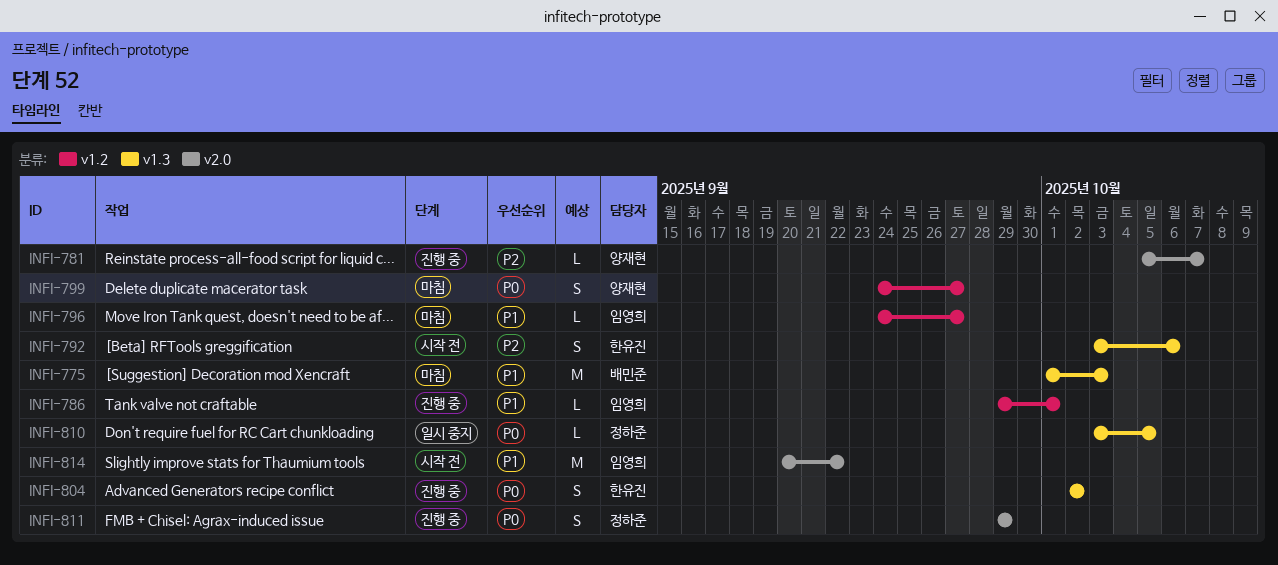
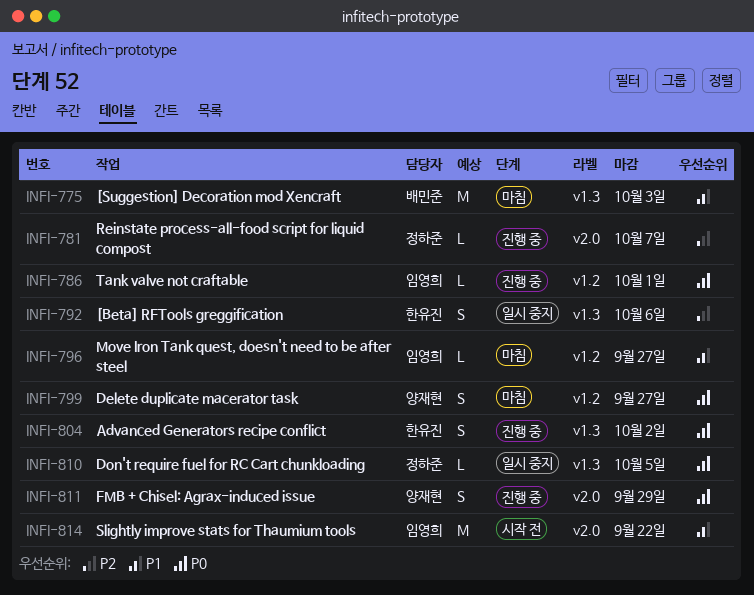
INFI-781, owner: 양재현 -> 정하준
INFI-786, priority: P1 -> P0
INFI-792, status: 시작 전 -> 일시 중지
INFI-811, owner: 정하준 -> 양재현

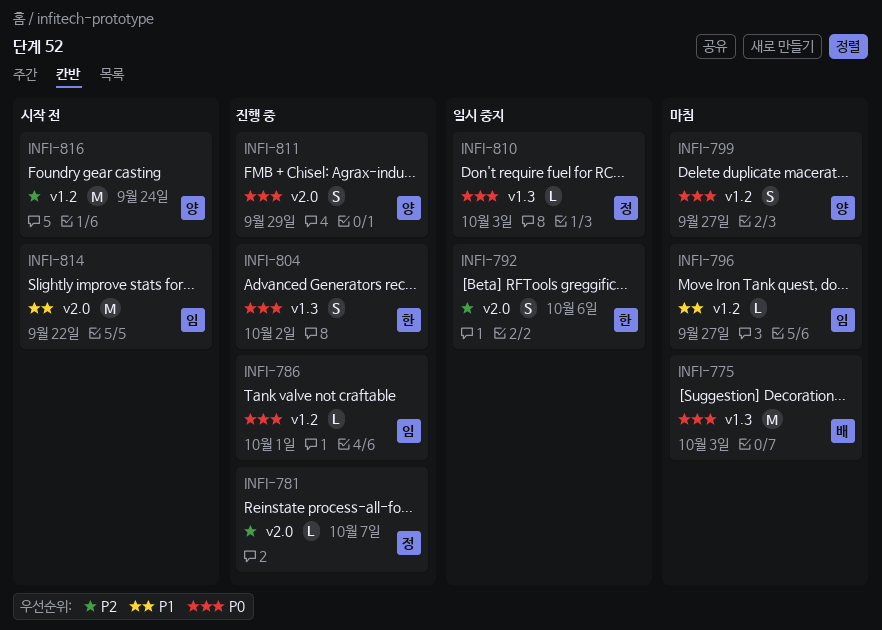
INFI-775, priority: P1 -> P0
INFI-792, label: v1.3 -> v2.0
INFI-810, due: Oct 5 -> Oct 3
INFI-816: none -> present

